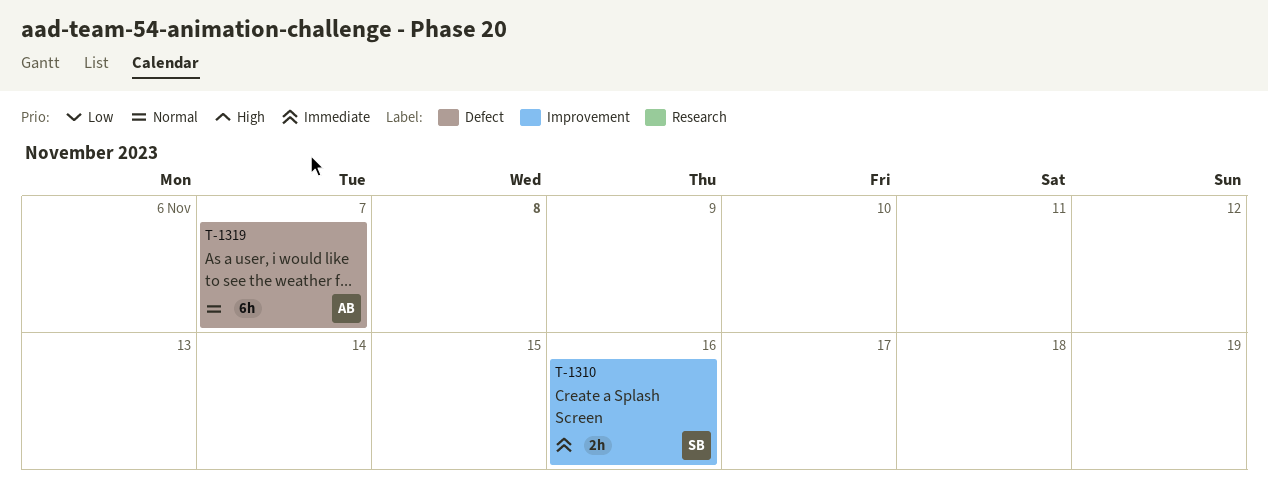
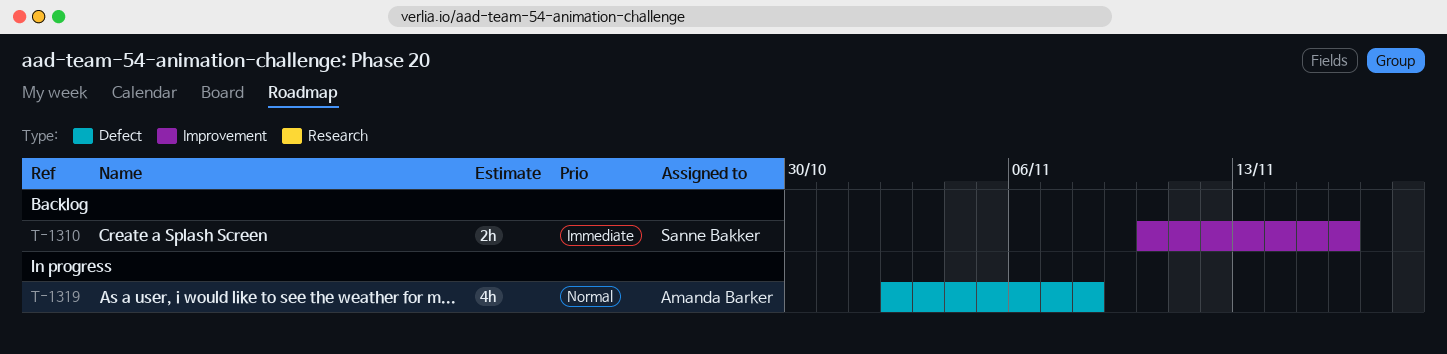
T-1319, estimate: 6h -> 4h
T-1319, due: Nov 7 -> Nov 8

